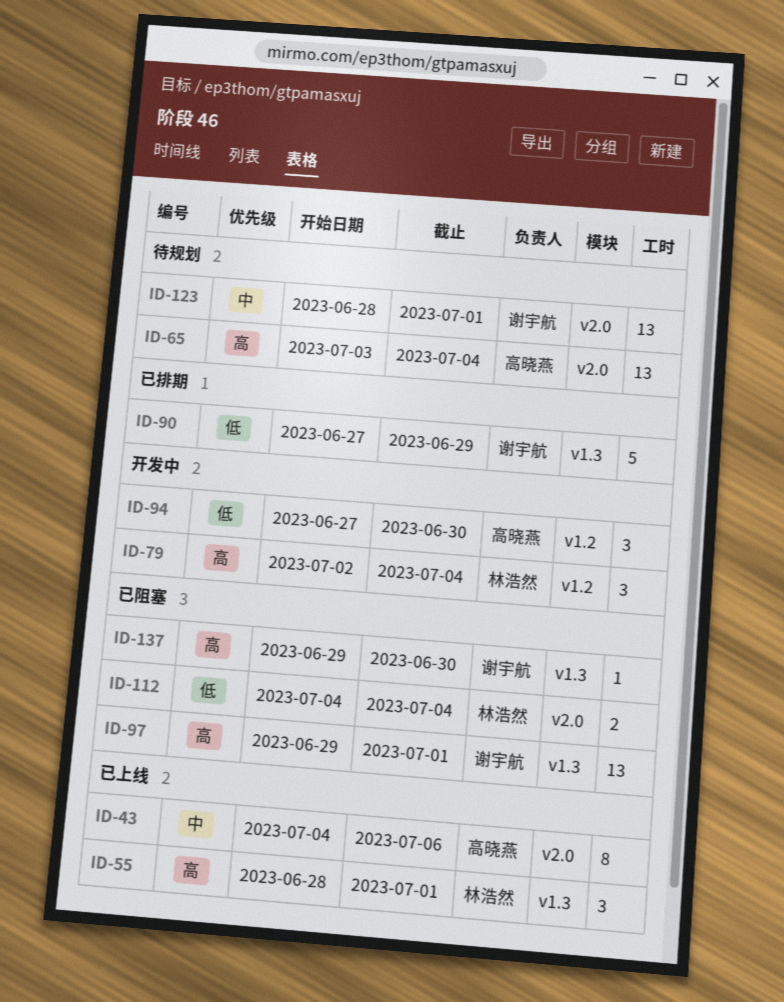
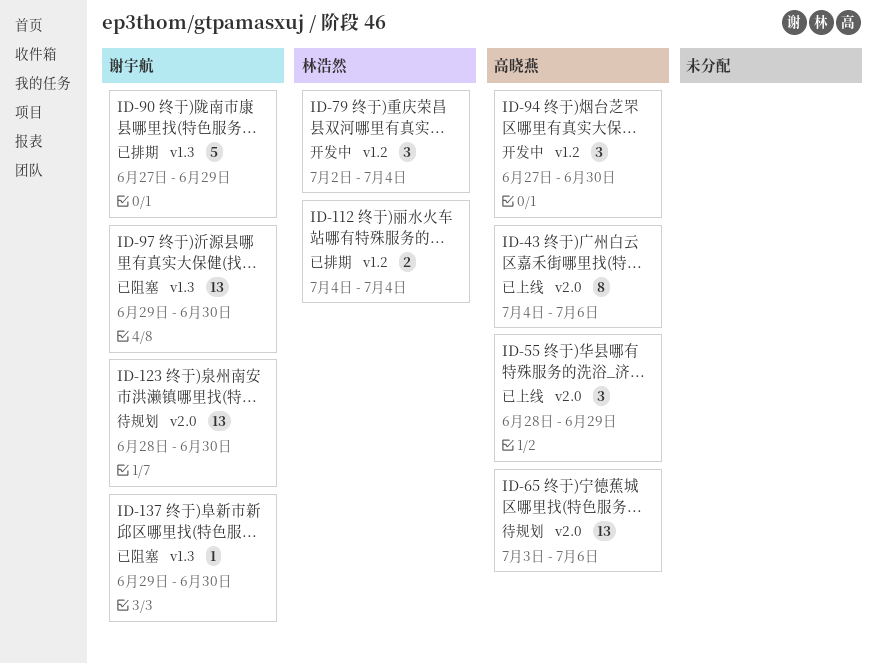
ID-55, owner: 林浩然 -> 高晓燕
ID-55, label: v1.3 -> v2.0
ID-55, due: Jul 1 -> Jun 29
ID-65, due: Jul 4 -> Jul 6
ID-97, due: Jul 1 -> Jun 30
ID-112, status: 已阻塞 -> 已排期
ID-112, label: v2.0 -> v1.2
ID-123, due: Jul 1 -> Jun 30

